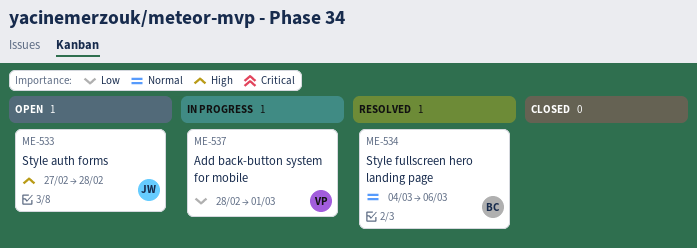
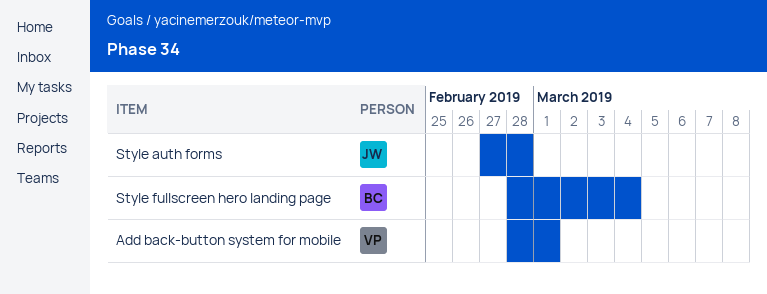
Style fullscreen hero landing page, start: Mar 4 -> Feb 28
Style fullscreen hero landing page, due: Mar 6 -> Mar 4

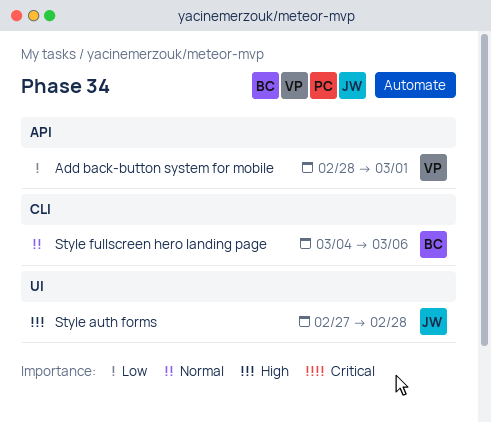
Style fullscreen hero landing page, start: Feb 28 -> Mar 4
Style fullscreen hero landing page, due: Mar 4 -> Mar 6

